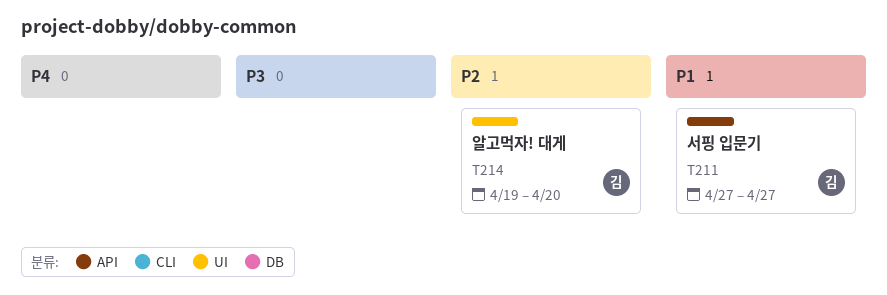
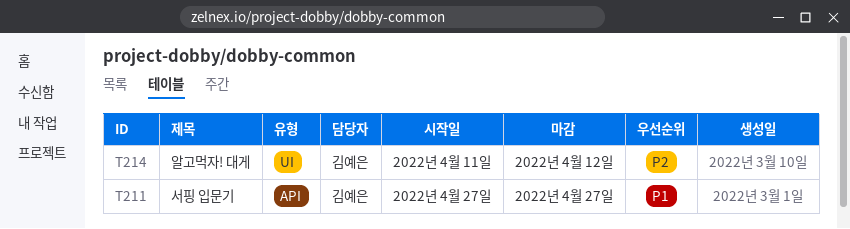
T214, start: Apr 19 -> Apr 11
T214, due: Apr 20 -> Apr 12

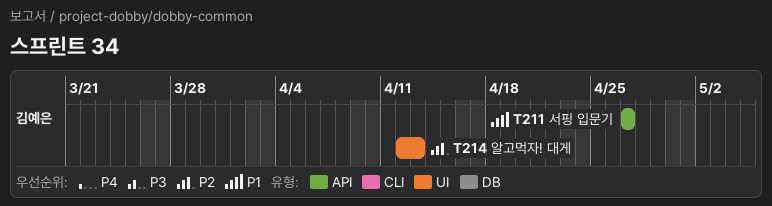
T214, start: Apr 11 -> Apr 12
T214, due: Apr 12 -> Apr 13

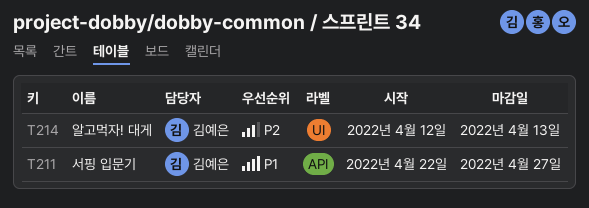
T211, start: Apr 27 -> Apr 22

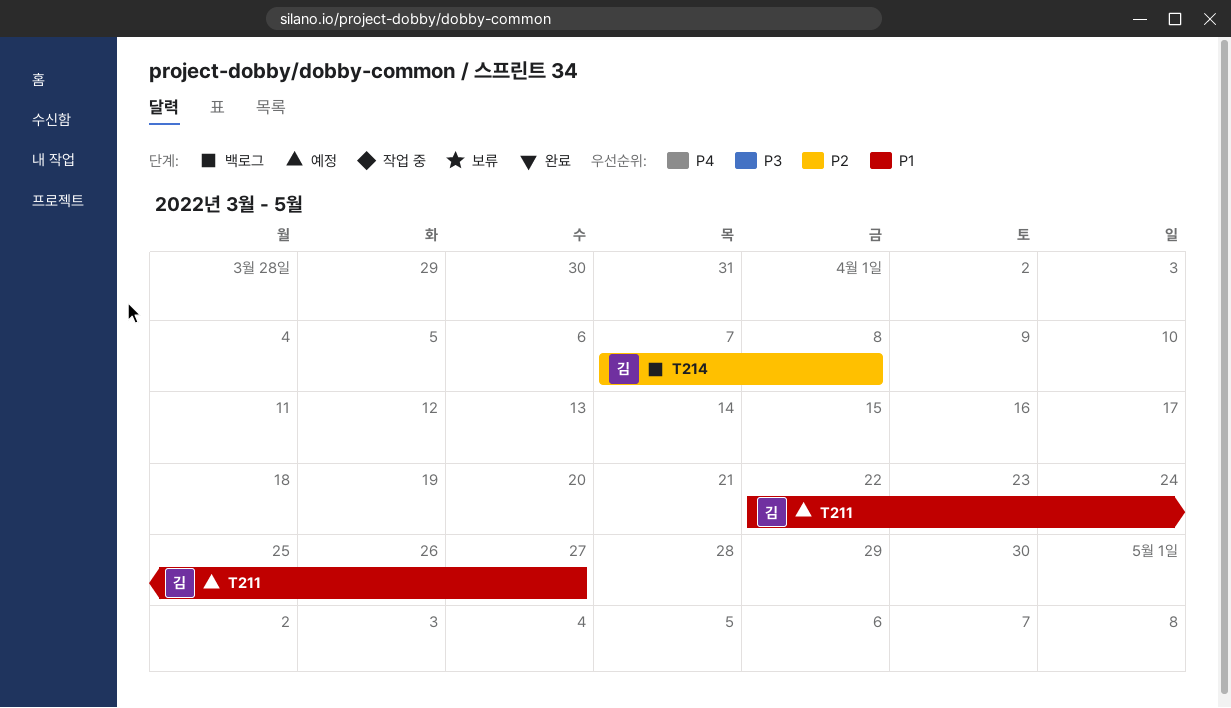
T214, start: Apr 12 -> Apr 7
T214, due: Apr 13 -> Apr 8

